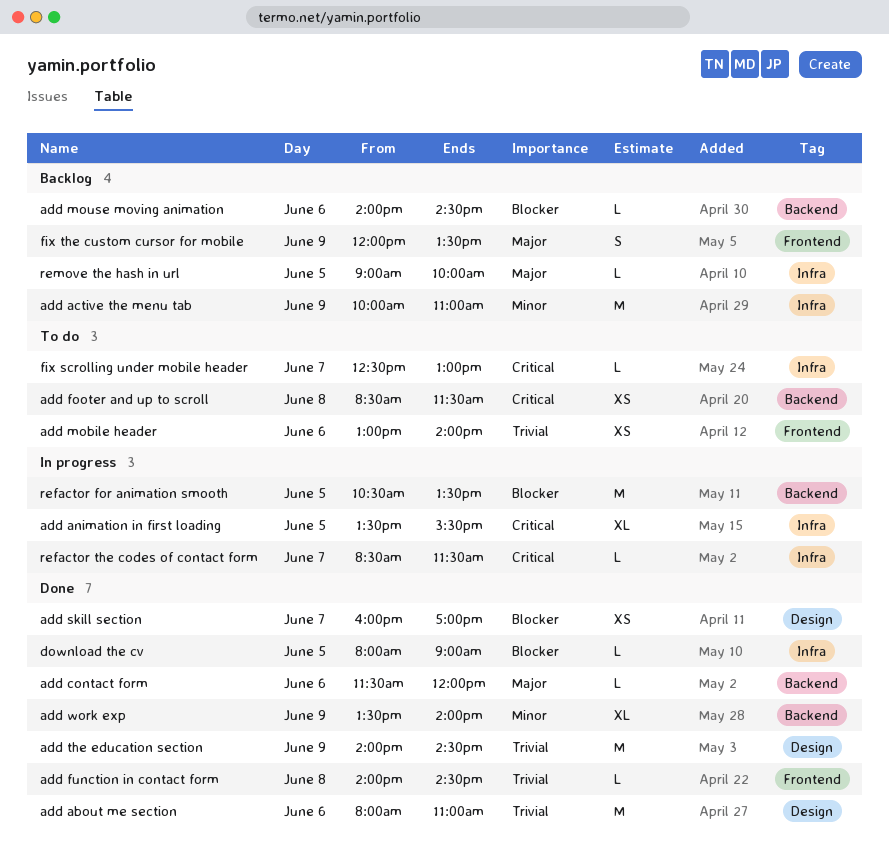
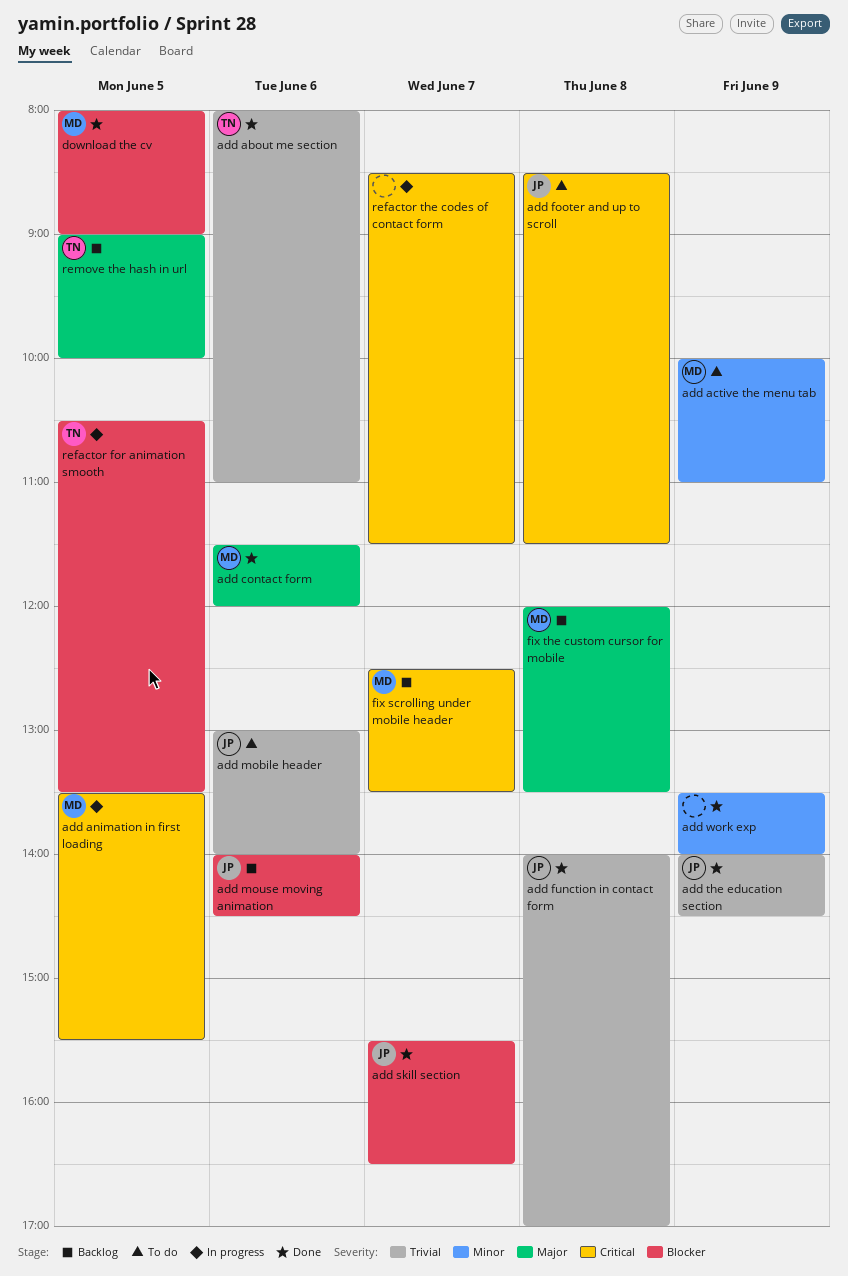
add active the menu tab, status: Backlog -> To do
add function in contact form, ends: 14:30 -> 17:00
add skill section, begins: 16:00 -> 15:30
add skill section, ends: 17:00 -> 16:30
fix scrolling under mobile header, status: To do -> Backlog
fix scrolling under mobile header, ends: 13:00 -> 13:30
fix the custom cursor for mobile, day: Jun 9 -> Jun 8

